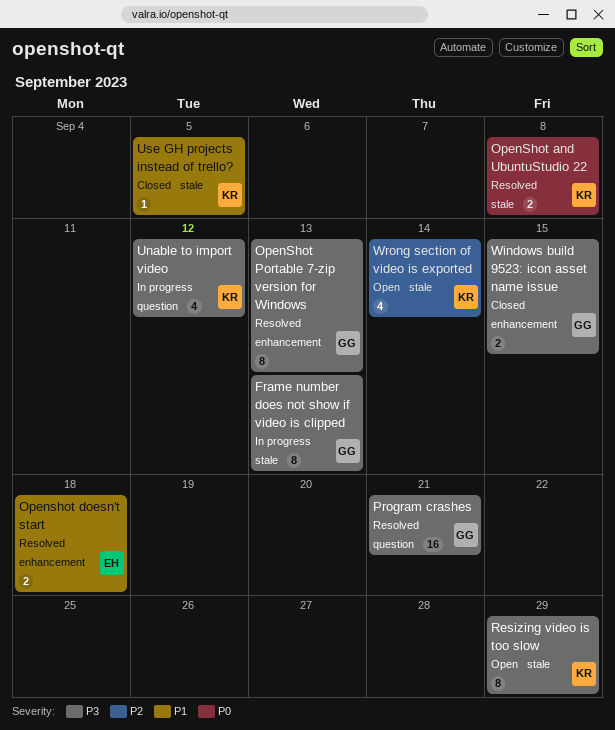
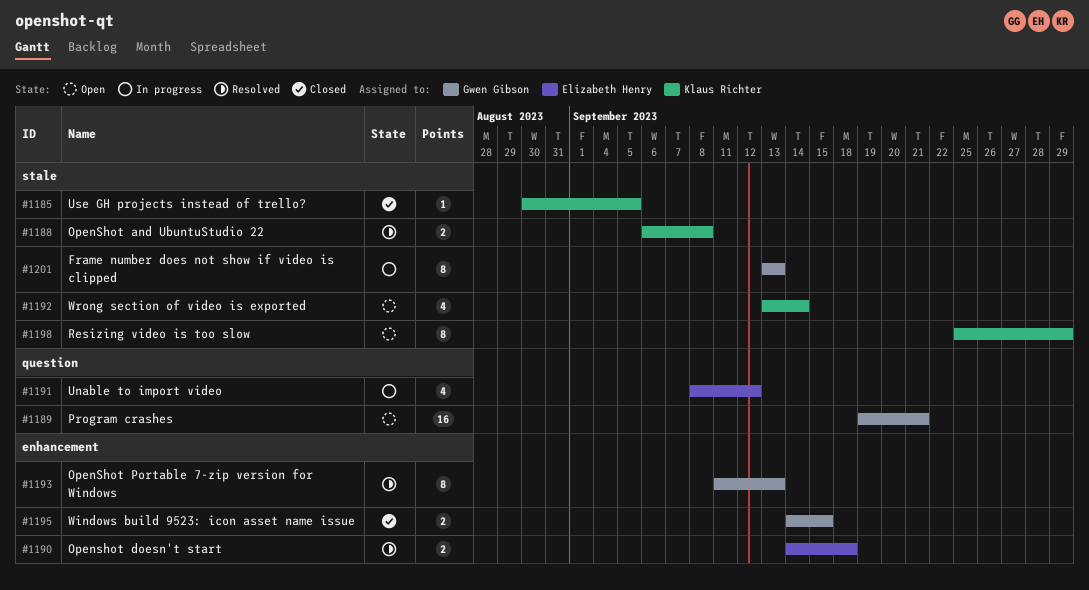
Program crashes, status: Resolved -> Open
Unable to import video, owner: Klaus Richter -> Elizabeth Henry

